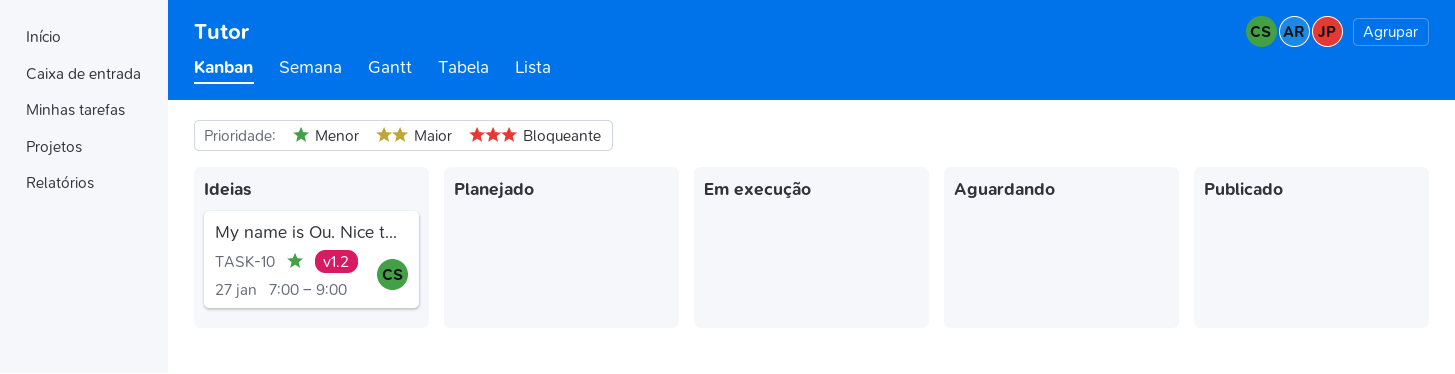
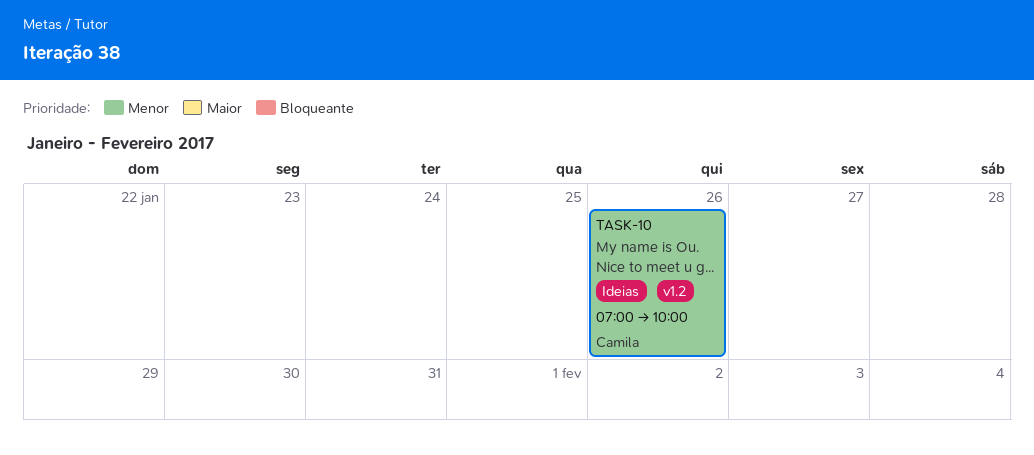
TASK-10, day: Jan 27 -> Jan 26
TASK-10, ends: 09:00 -> 10:00

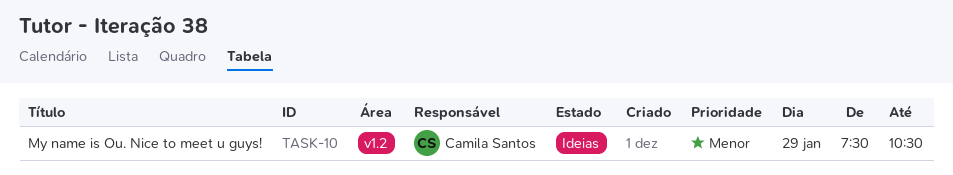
TASK-10, day: Jan 26 -> Jan 29
TASK-10, begins: 07:00 -> 07:30
TASK-10, ends: 10:00 -> 10:30

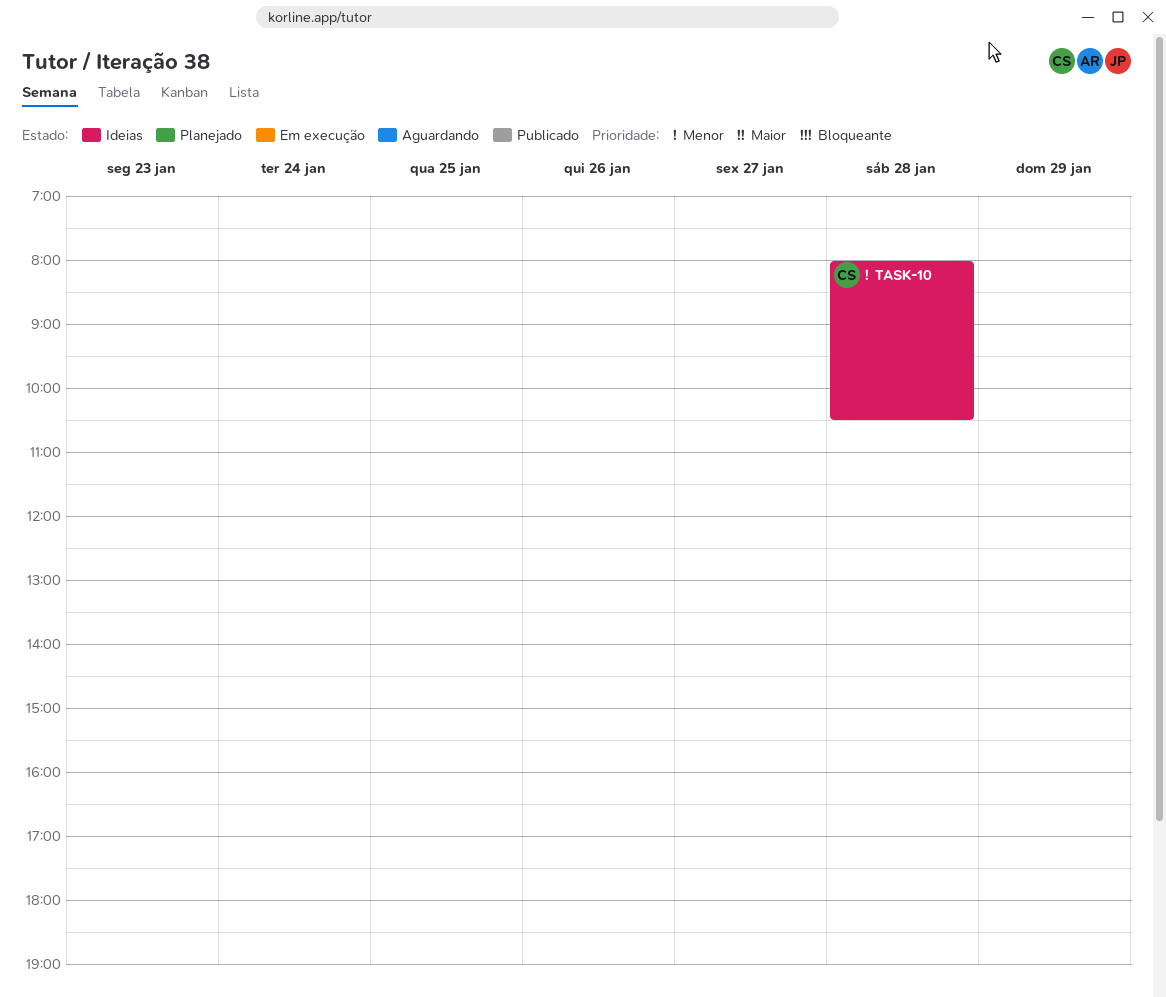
TASK-10, day: Jan 29 -> Jan 28
TASK-10, begins: 07:30 -> 08:00

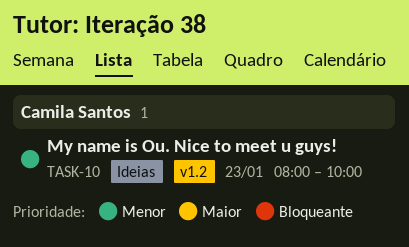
TASK-10, day: Jan 28 -> Jan 23
TASK-10, ends: 10:30 -> 10:00

